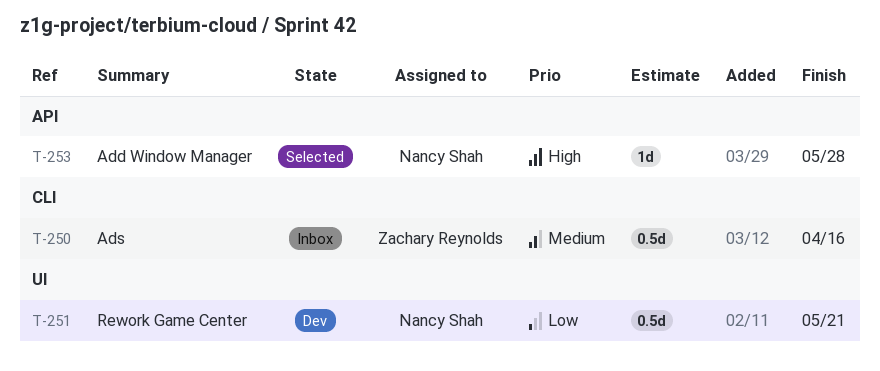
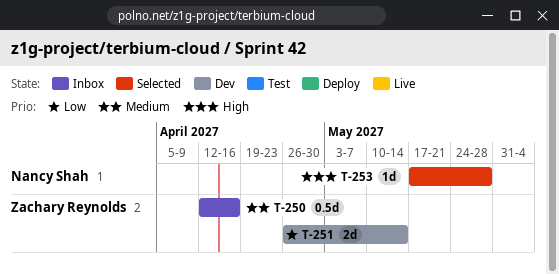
T-251, owner: Nancy Shah -> Zachary Reynolds
T-251, estimate: 0.5d -> 2d
T-251, due: May 21 -> May 14

